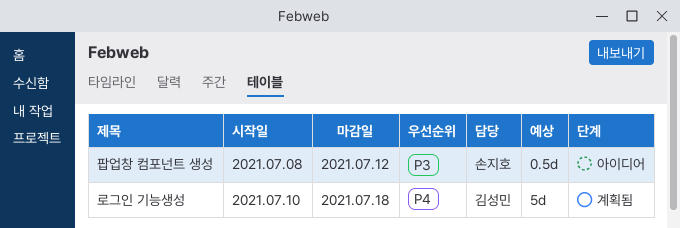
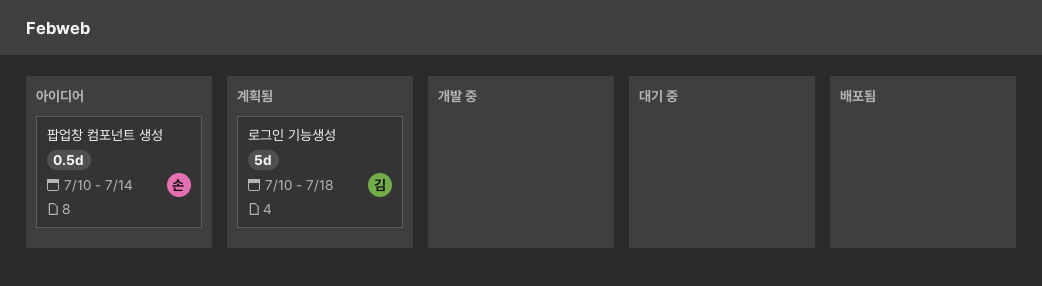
팝업창 컴포넌트 생성, start: Jul 8 -> Jul 10
팝업창 컴포넌트 생성, due: Jul 12 -> Jul 14

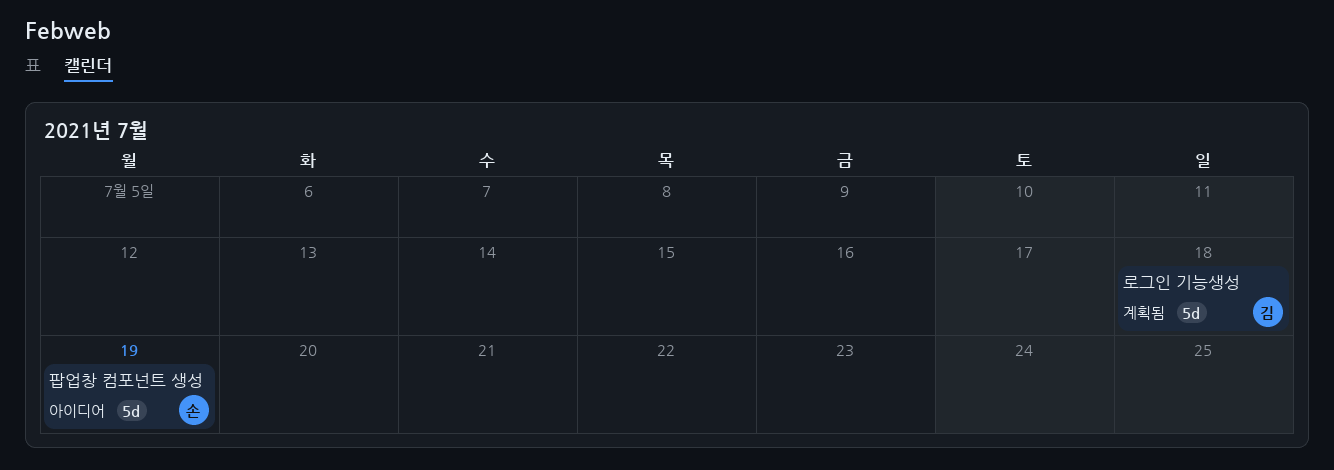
팝업창 컴포넌트 생성, estimate: 0.5d -> 5d
팝업창 컴포넌트 생성, due: Jul 14 -> Jul 19

